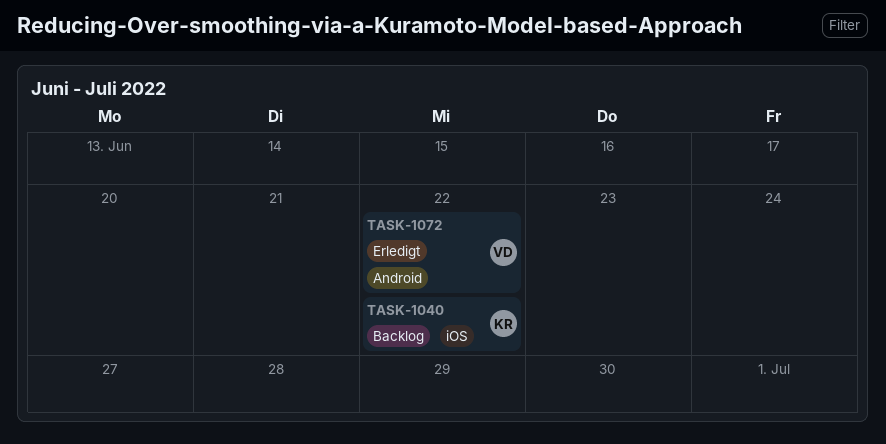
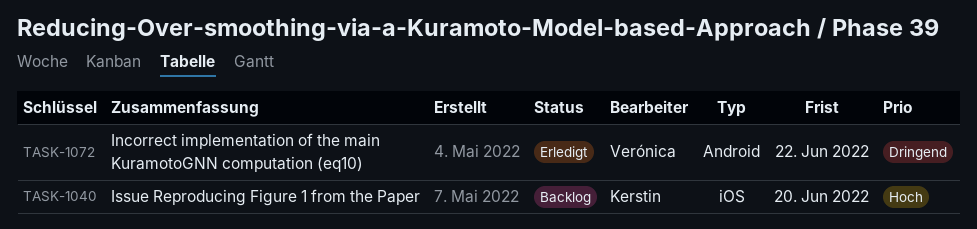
TASK-1040, due: Jun 22 -> Jun 20

